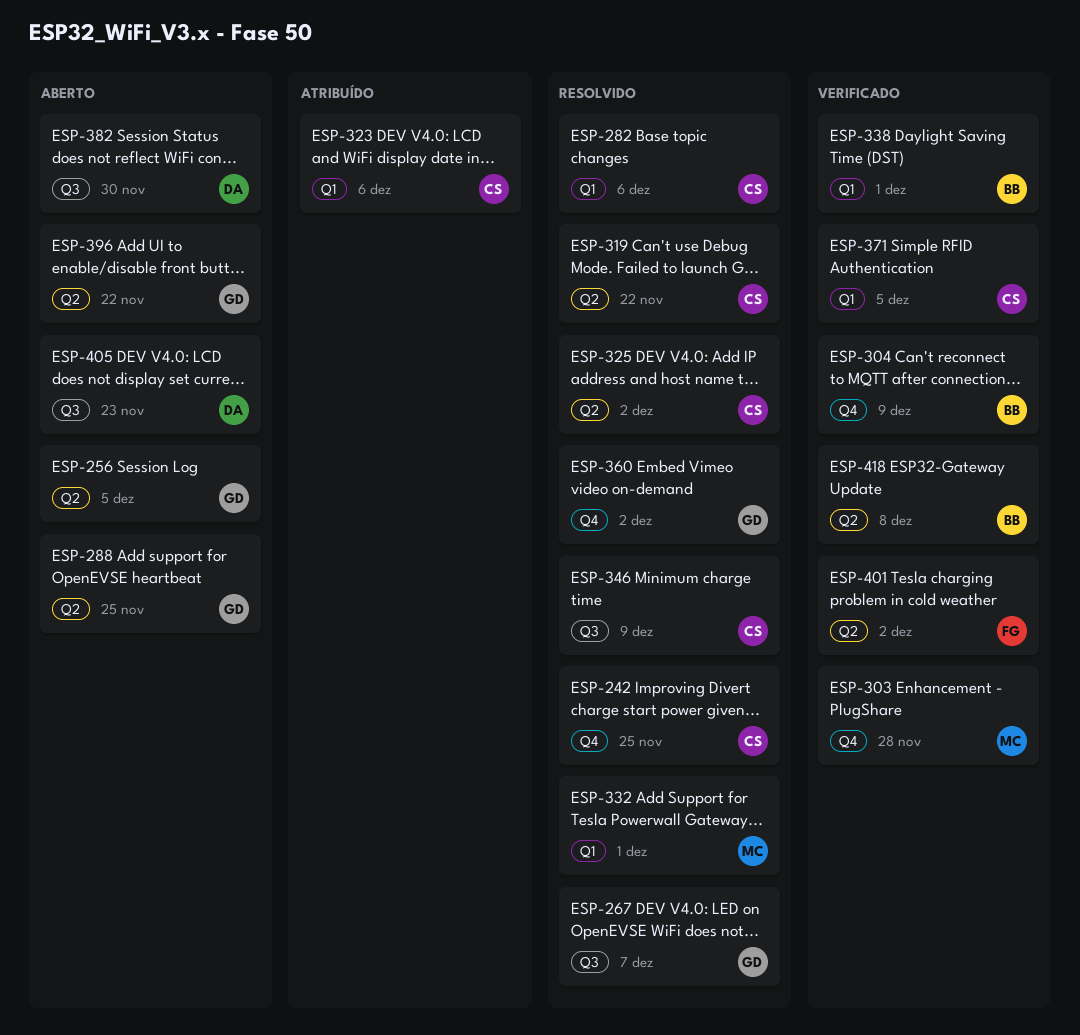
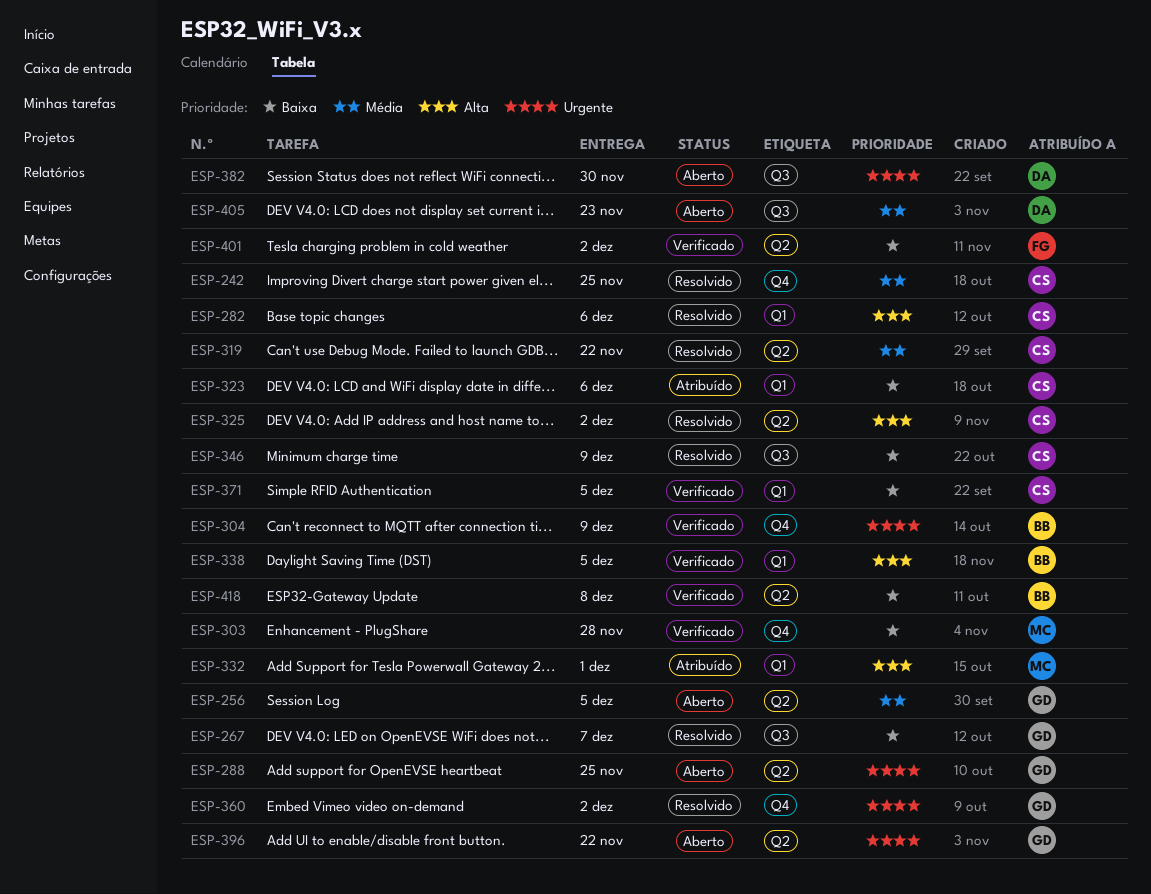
ESP-332, status: Resolvido -> Atribuído
ESP-338, due: Dec 1 -> Dec 5

